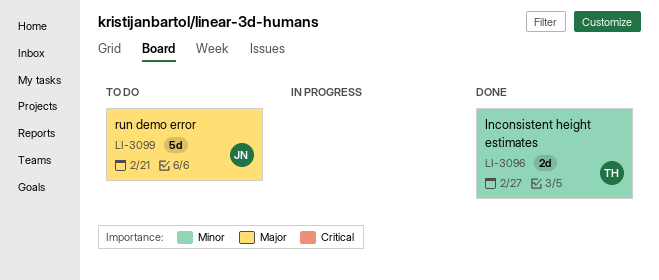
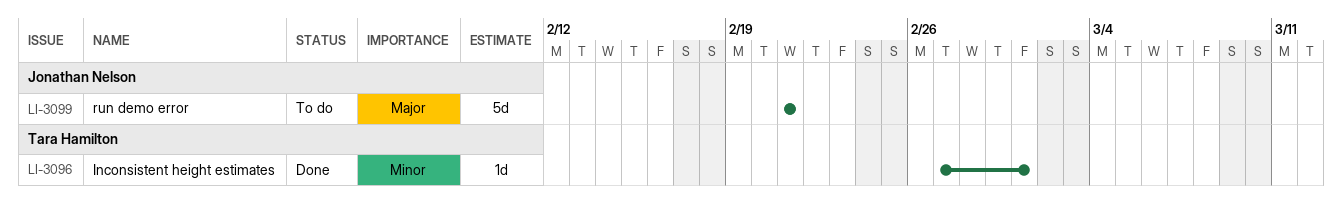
LI-3096, estimate: 2d -> 1d
LI-3096, due: Feb 27 -> Mar 1

